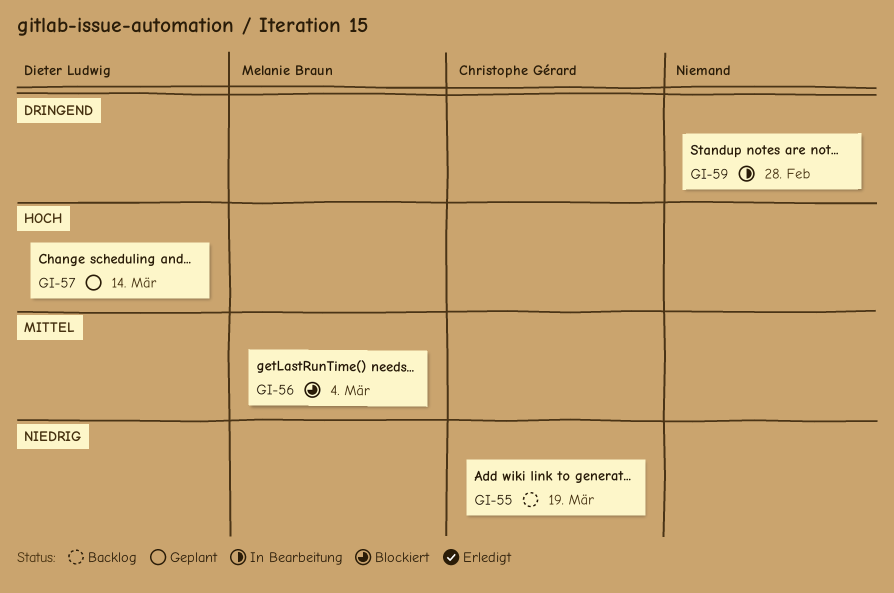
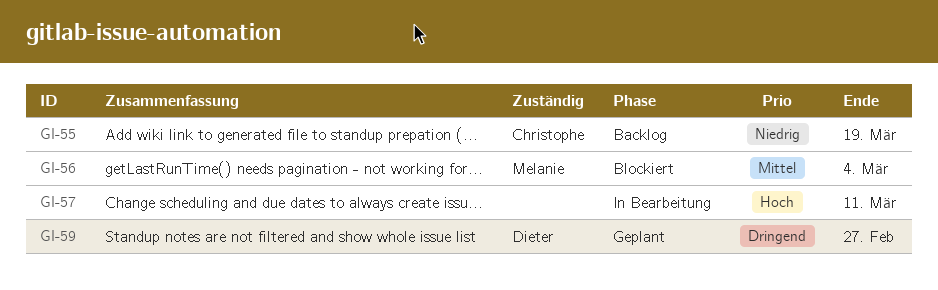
GI-57, status: Geplant -> In Bearbeitung
GI-57, owner: Dieter Ludwig -> none
GI-57, due: Mar 14 -> Mar 11
GI-59, status: In Bearbeitung -> Geplant
GI-59, owner: none -> Dieter Ludwig
GI-59, due: Feb 28 -> Feb 27

